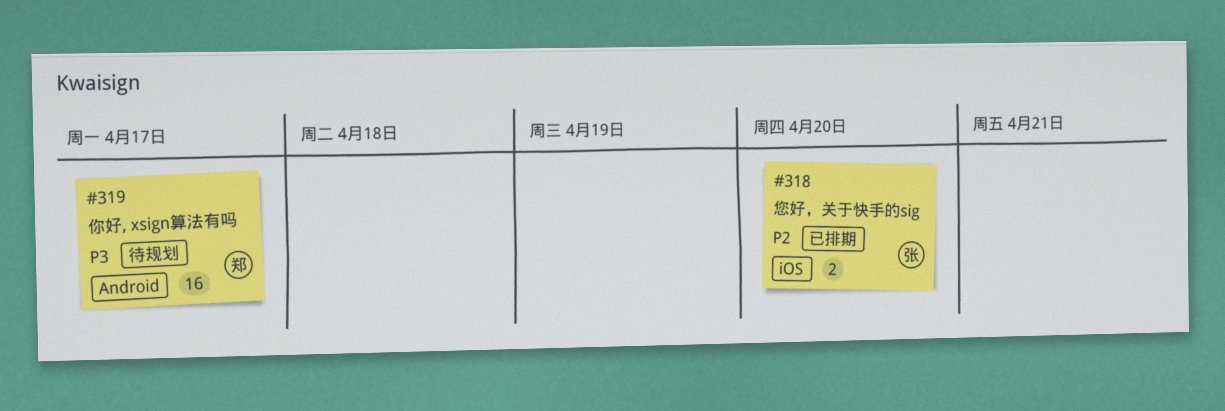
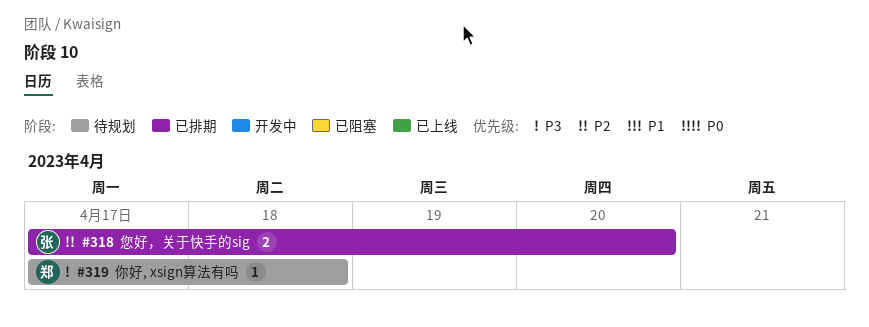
#319, estimate: 16 -> 1
#319, due: Apr 17 -> Apr 18

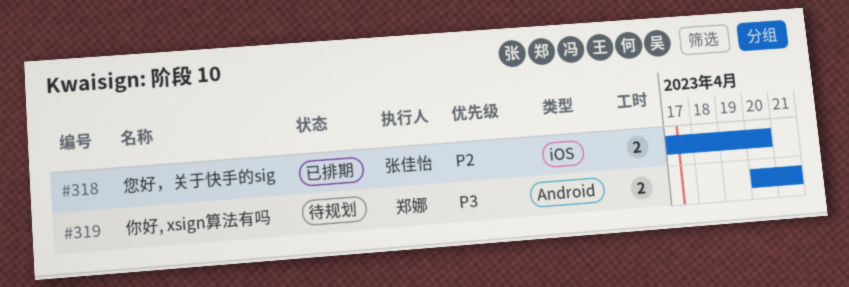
#319, estimate: 1 -> 2
#319, start: Apr 17 -> Apr 20
#319, due: Apr 18 -> Apr 21

